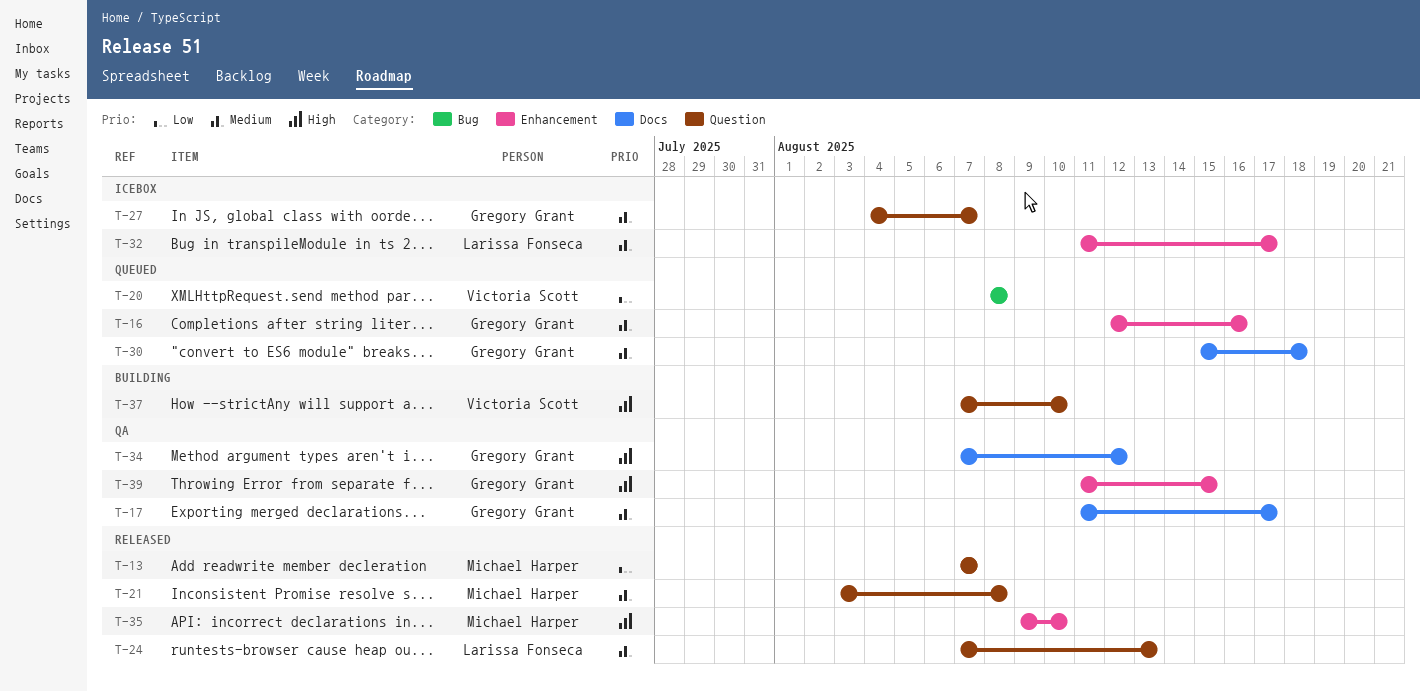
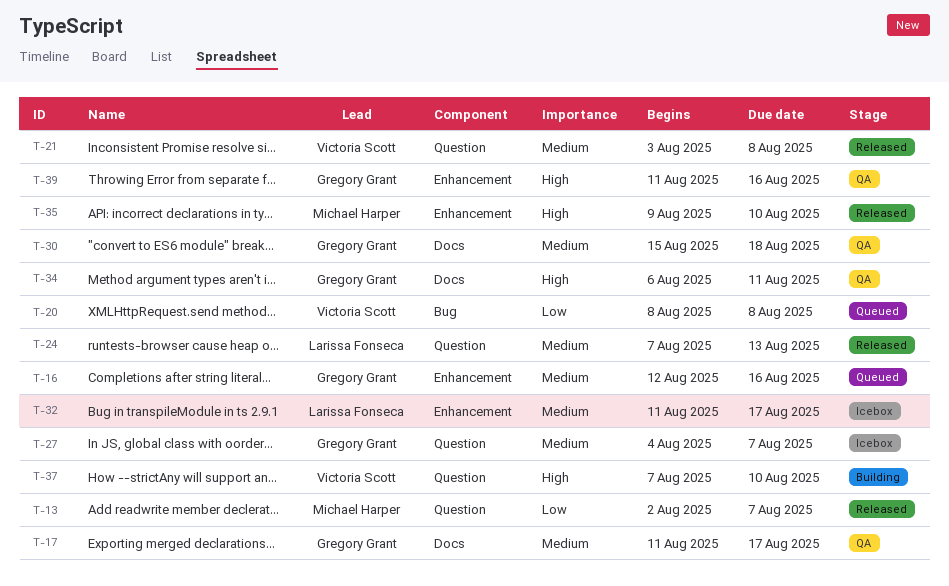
T-13, start: Aug 7 -> Aug 2
T-21, owner: Michael Harper -> Victoria Scott
T-30, status: Queued -> QA
T-34, start: Aug 7 -> Aug 6
T-34, due: Aug 12 -> Aug 11
T-39, due: Aug 15 -> Aug 16

